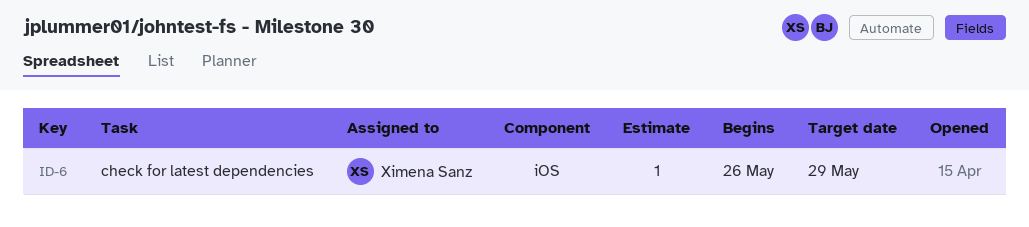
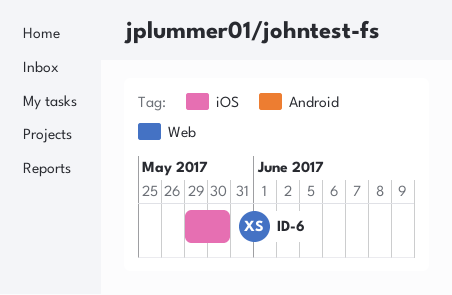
ID-6, start: May 26 -> May 29
ID-6, due: May 29 -> May 30

